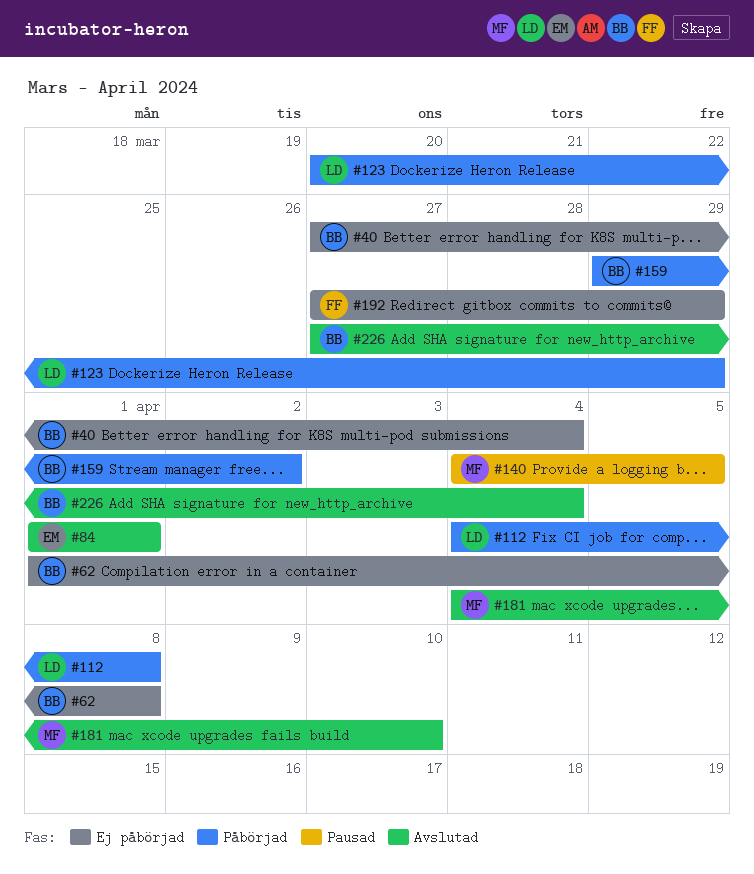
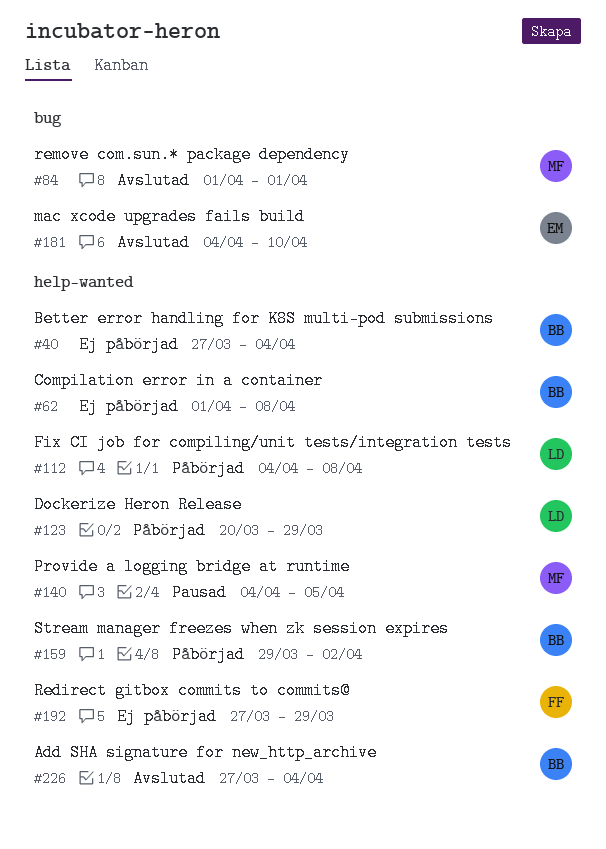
#84, owner: EM -> MF
#181, owner: MF -> EM

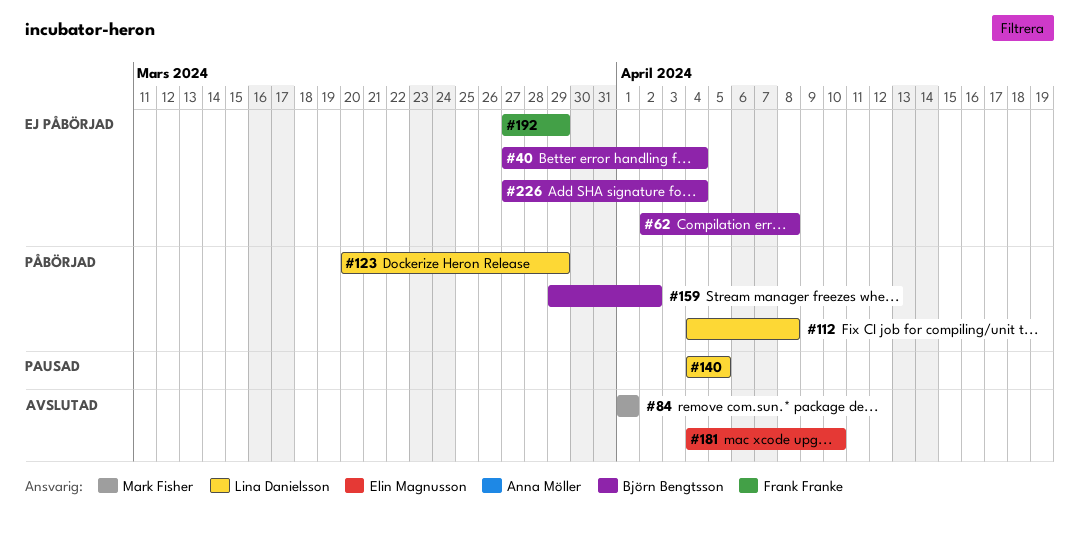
#62, start: Apr 1 -> Apr 2
#140, owner: Mark Fisher -> Lina Danielsson
#226, status: Avslutad -> Ej påbörjad

